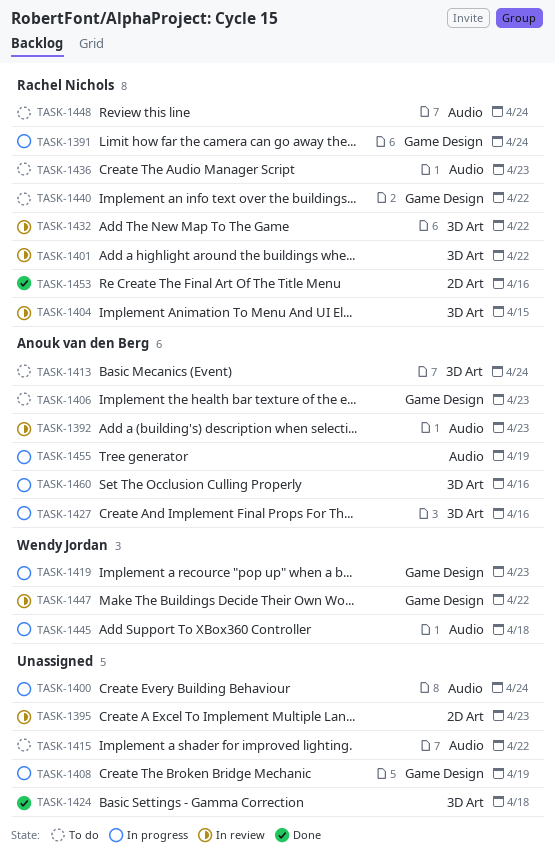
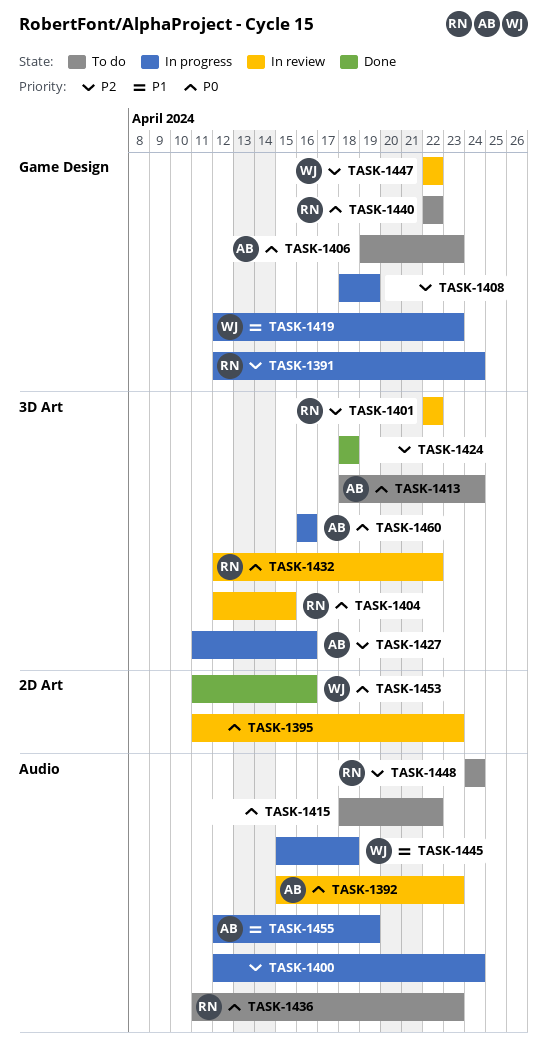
TASK-1453, owner: Rachel Nichols -> Wendy Jordan

